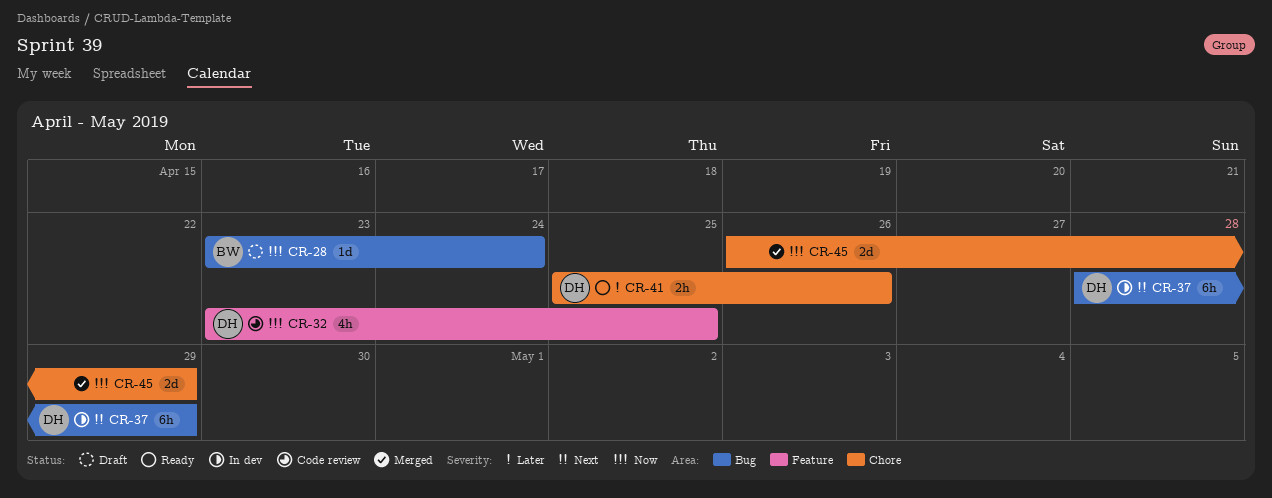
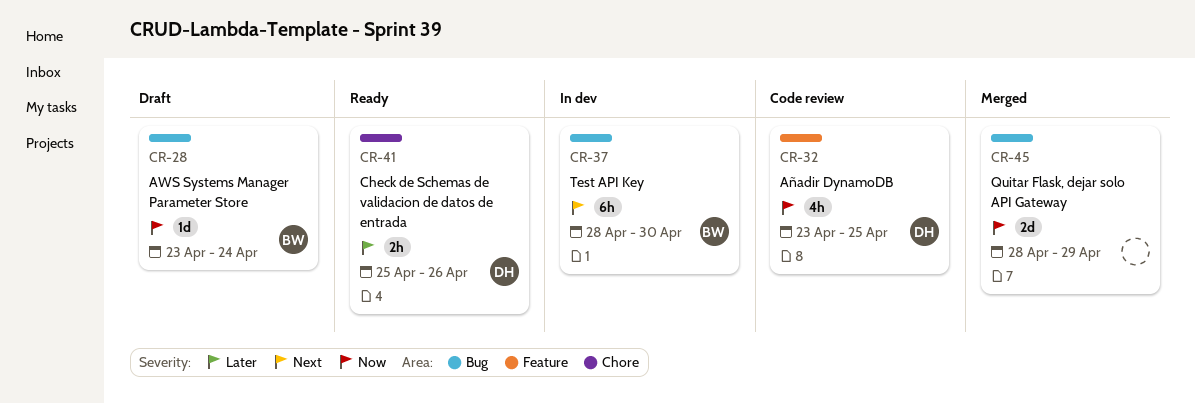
CR-37, owner: DH -> BW
CR-37, due: Apr 29 -> Apr 30
CR-45, label: Chore -> Bug
CR-45, start: Apr 26 -> Apr 28

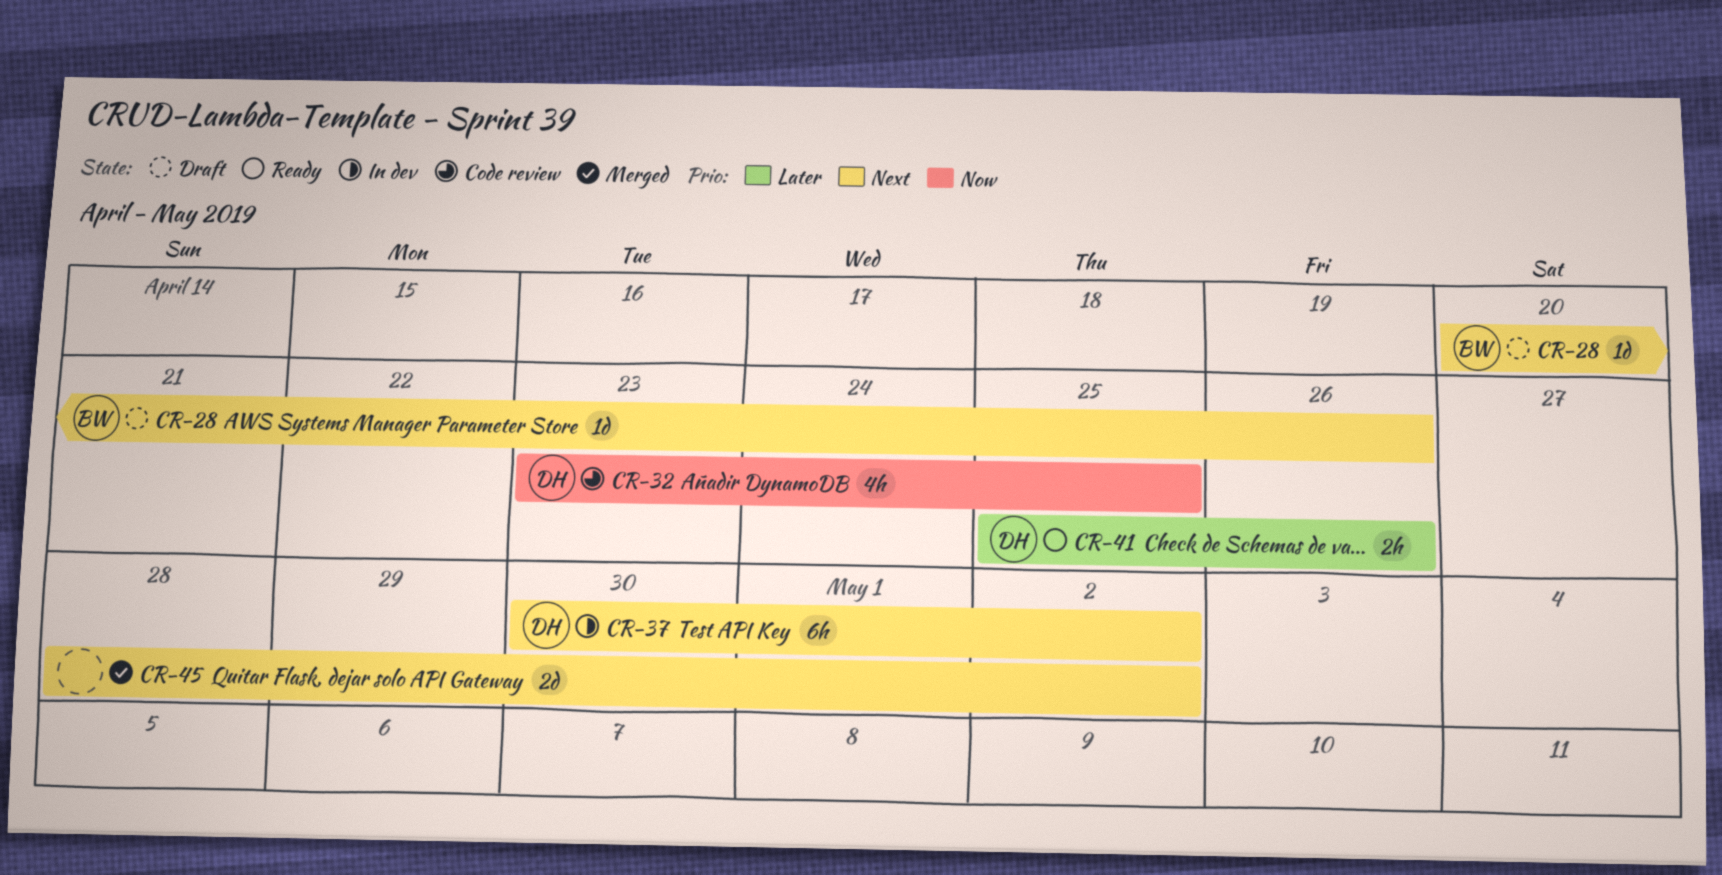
CR-28, priority: Now -> Next
CR-28, start: Apr 23 -> Apr 20
CR-28, due: Apr 24 -> Apr 26
CR-37, owner: BW -> DH
CR-37, start: Apr 28 -> Apr 30
CR-37, due: Apr 30 -> May 2
CR-45, priority: Now -> Next
CR-45, due: Apr 29 -> May 2

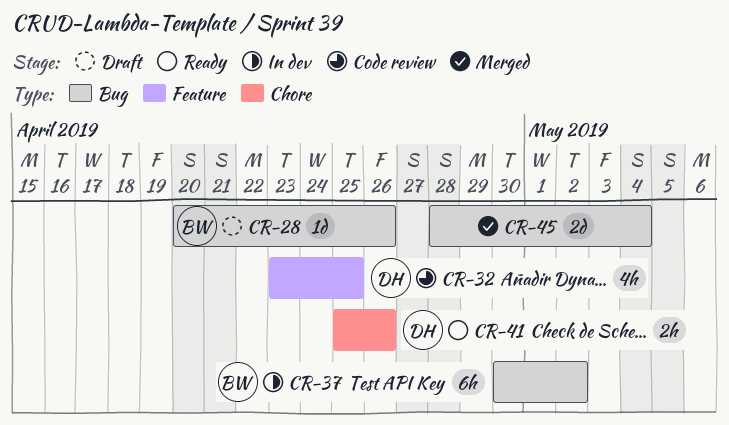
CR-37, owner: DH -> BW
CR-45, due: May 2 -> May 4

